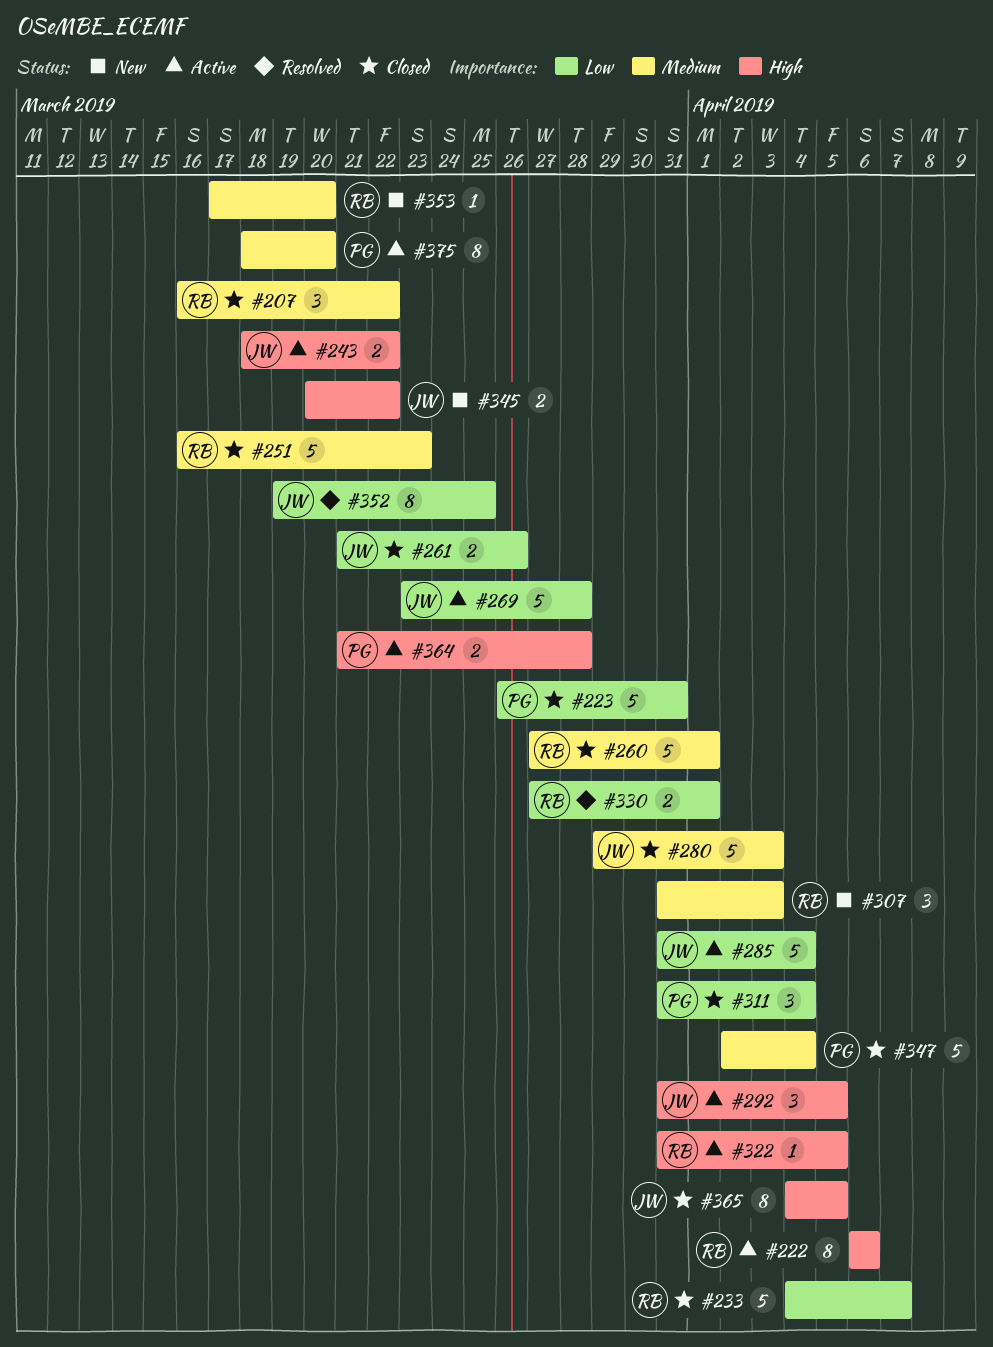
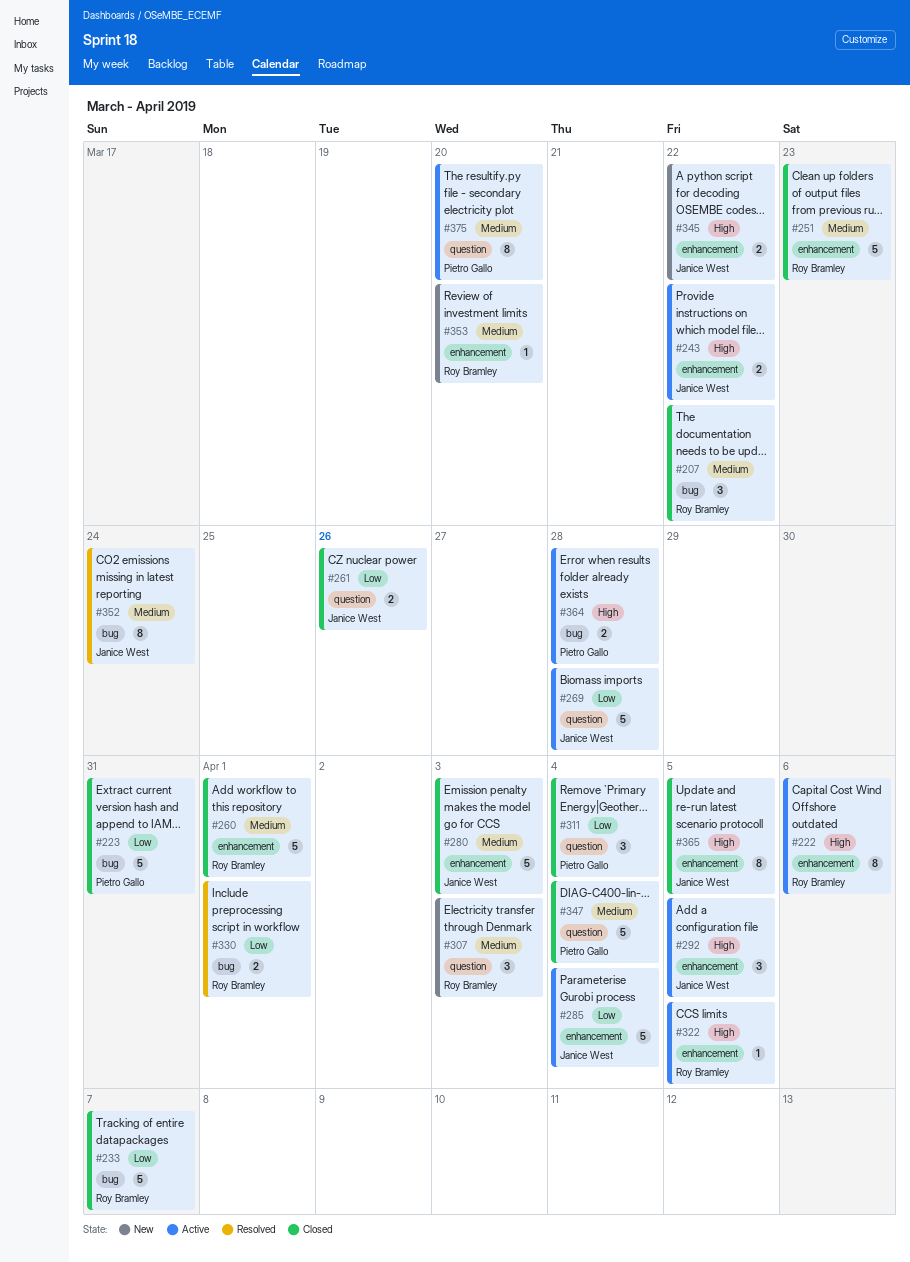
#352, priority: Low -> Medium
#352, due: Mar 25 -> Mar 24

